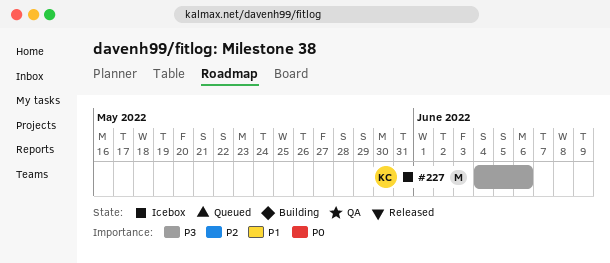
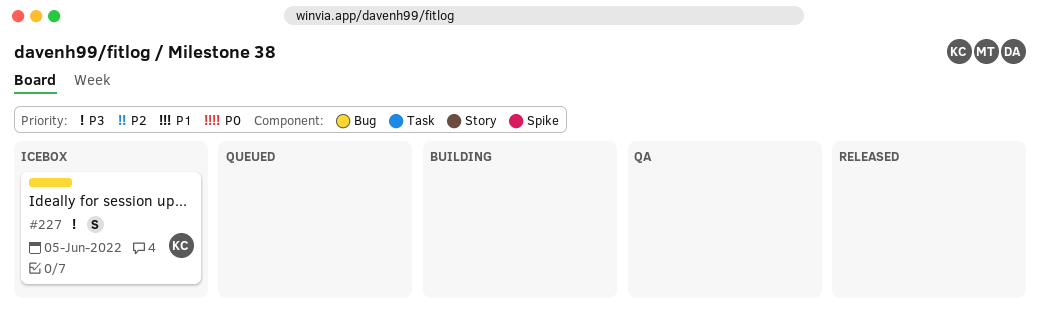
#227, estimate: M -> S
#227, due: Jun 6 -> Jun 5

